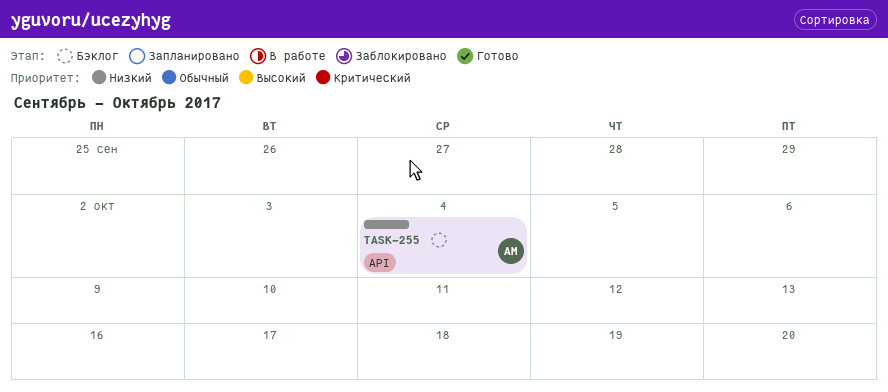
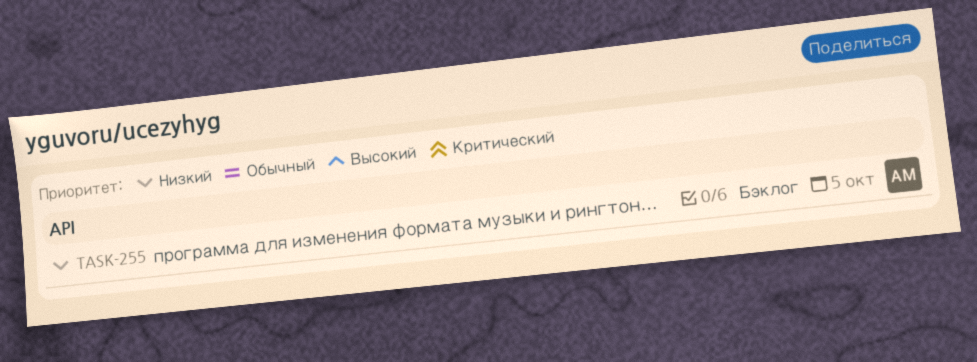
TASK-255, due: Oct 4 -> Oct 5

